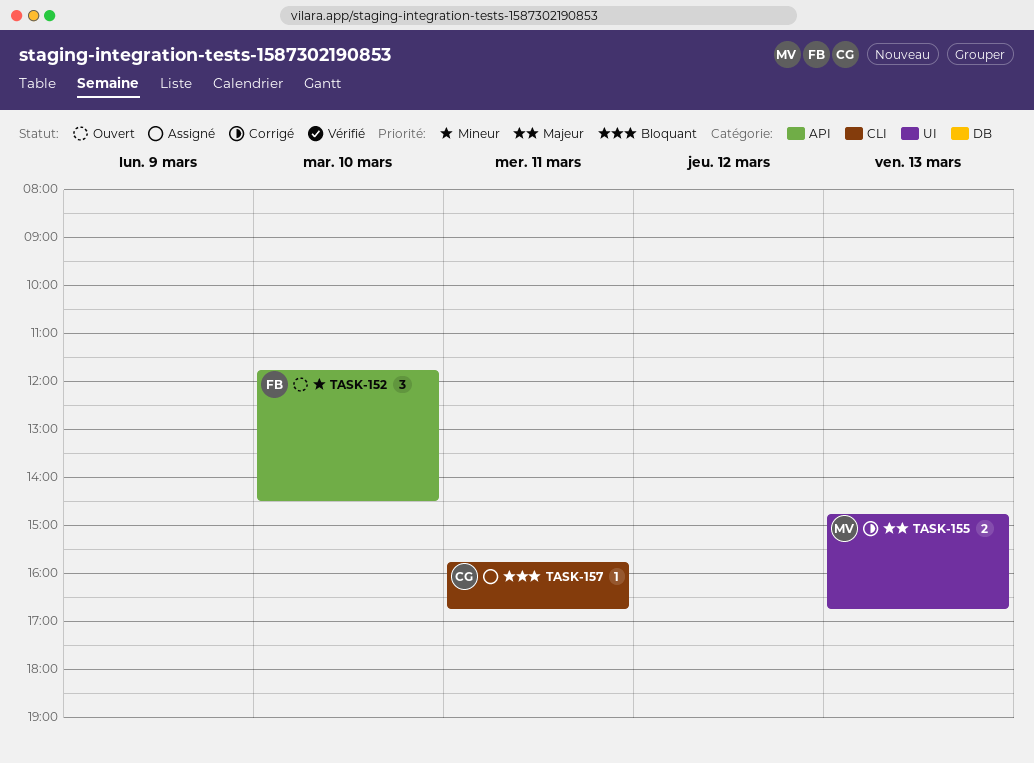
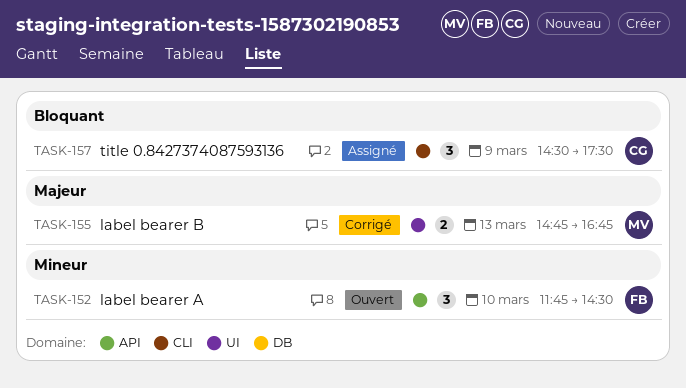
TASK-157, estimate: 1 -> 3
TASK-157, day: Mar 11 -> Mar 9
TASK-157, begins: 15:45 -> 14:30
TASK-157, ends: 16:45 -> 17:30

